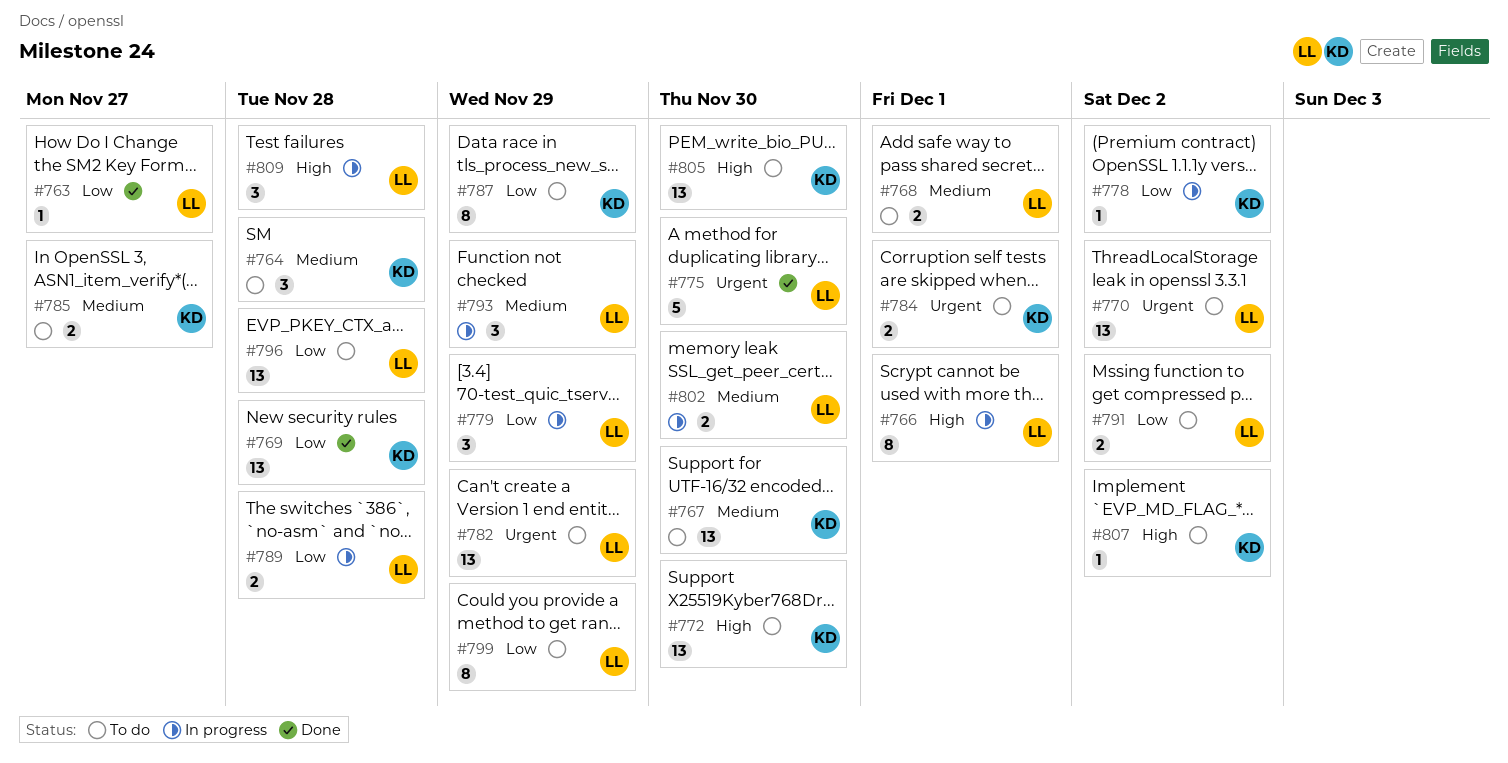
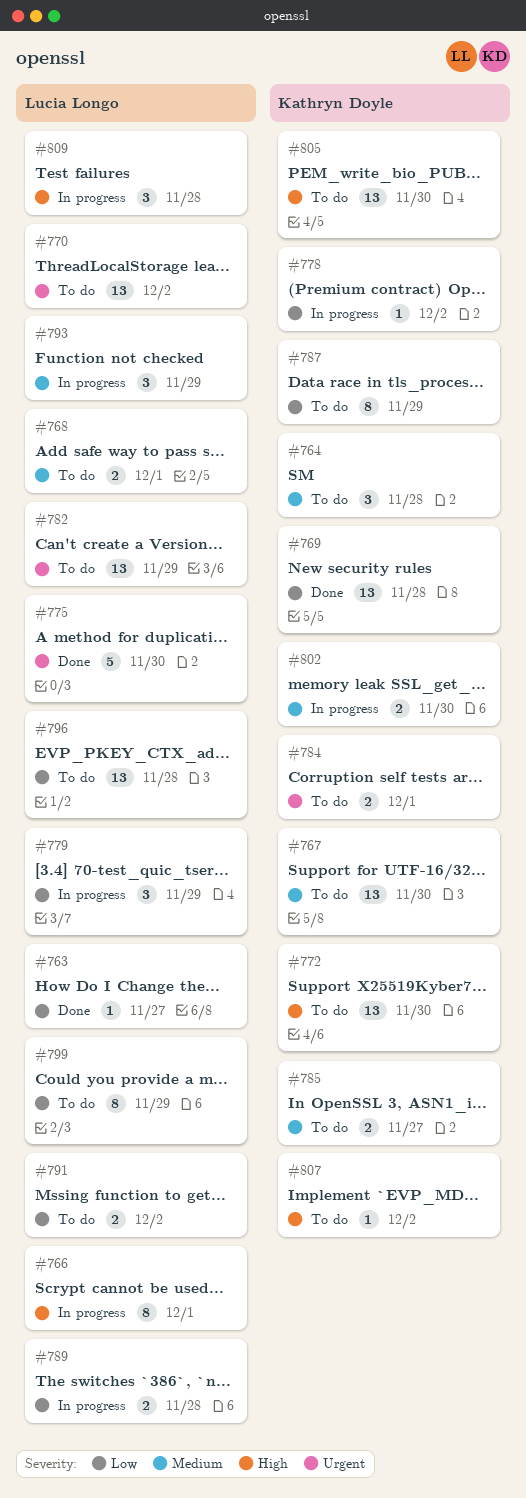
#802, owner: Lucia Longo -> Kathryn Doyle

